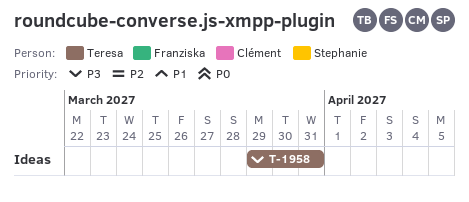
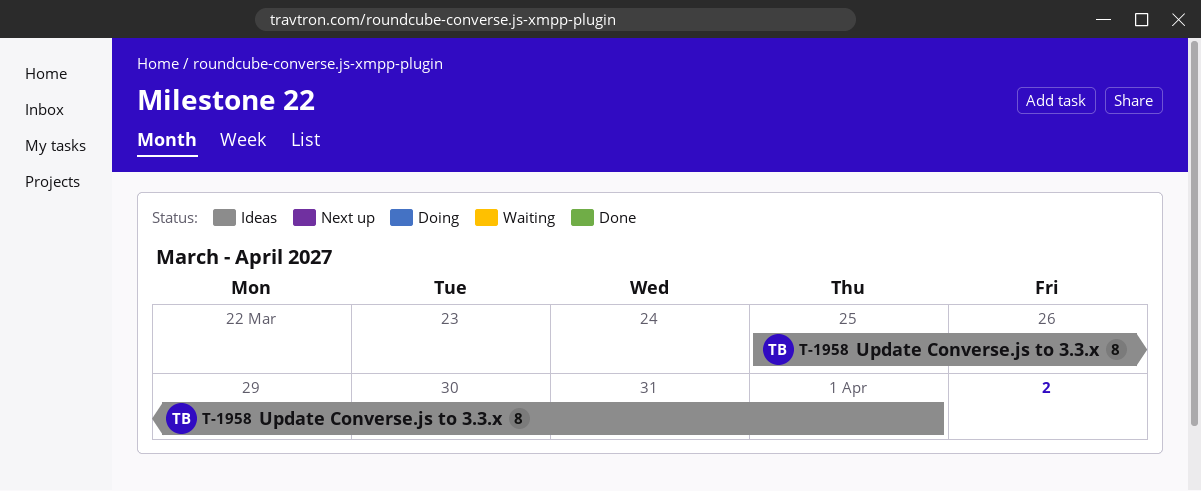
T-1958, start: Mar 29 -> Mar 25
T-1958, due: Mar 31 -> Apr 1

